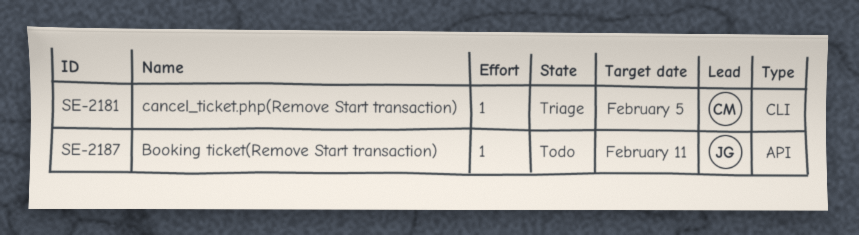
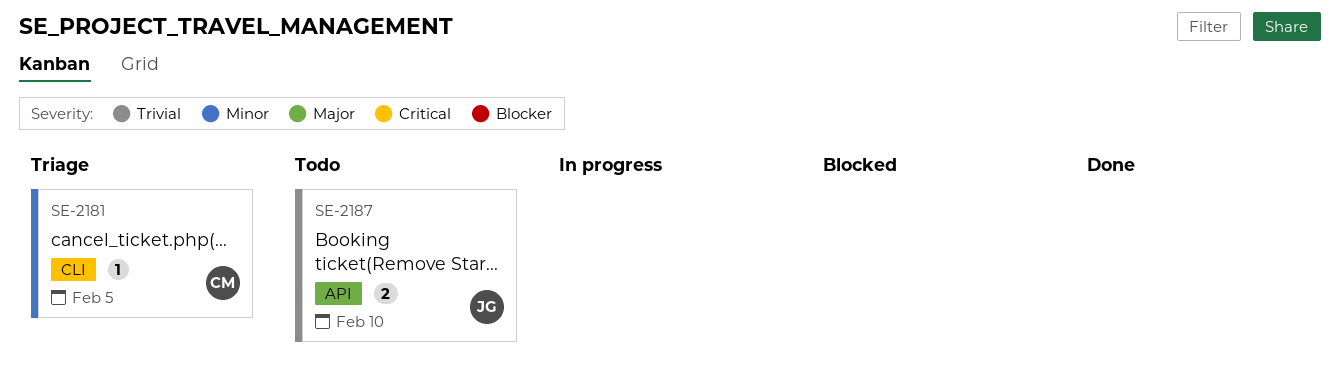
SE-2187, estimate: 1 -> 2
SE-2187, due: Feb 11 -> Feb 10

